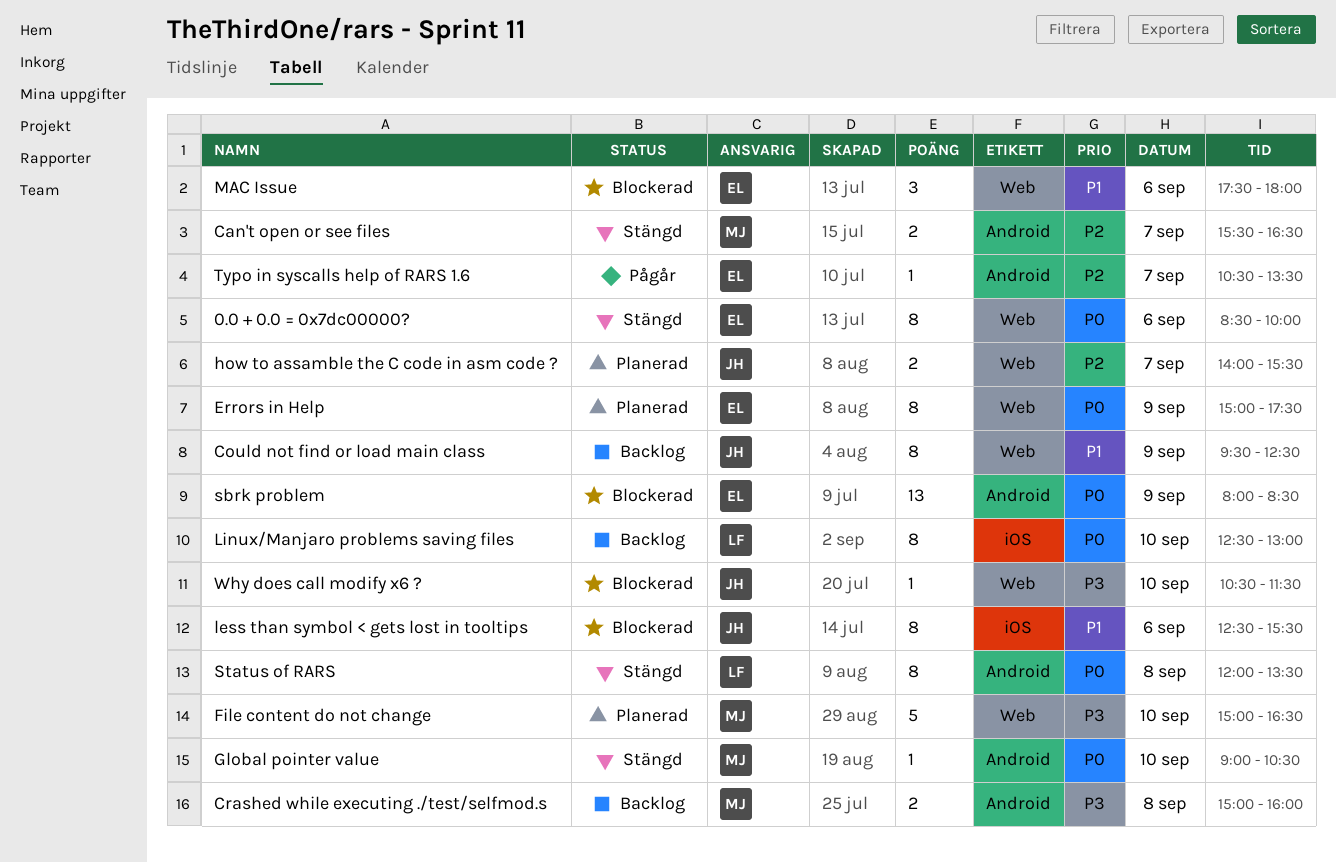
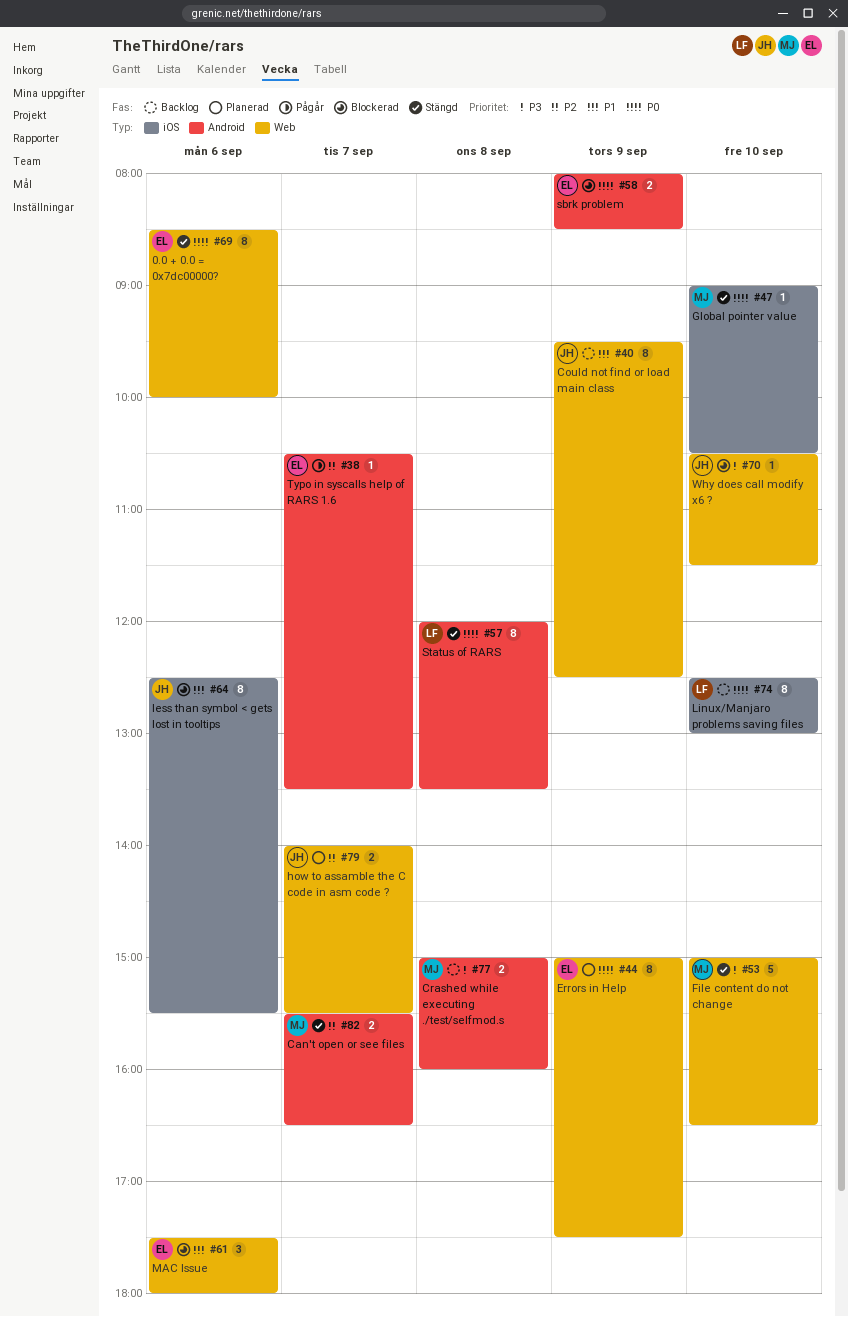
File content do not change, status: Planerad -> Stängd
Global pointer value, label: Android -> iOS
sbrk problem, estimate: 13 -> 2

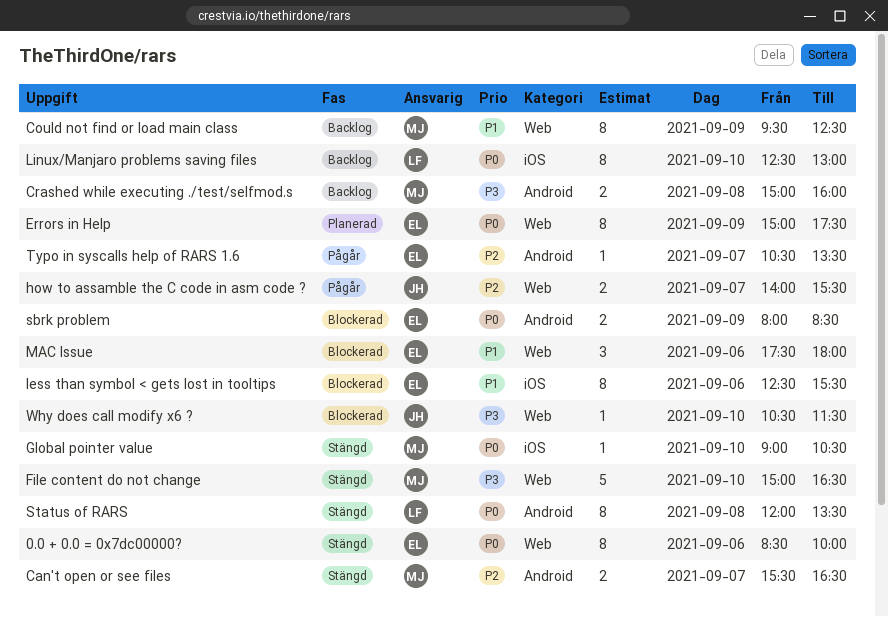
Could not find or load main class, owner: JH -> MJ
how to assamble the C code in asm code ?, status: Planerad -> Pågår
less than symbol < gets lost in tooltips, owner: JH -> EL

